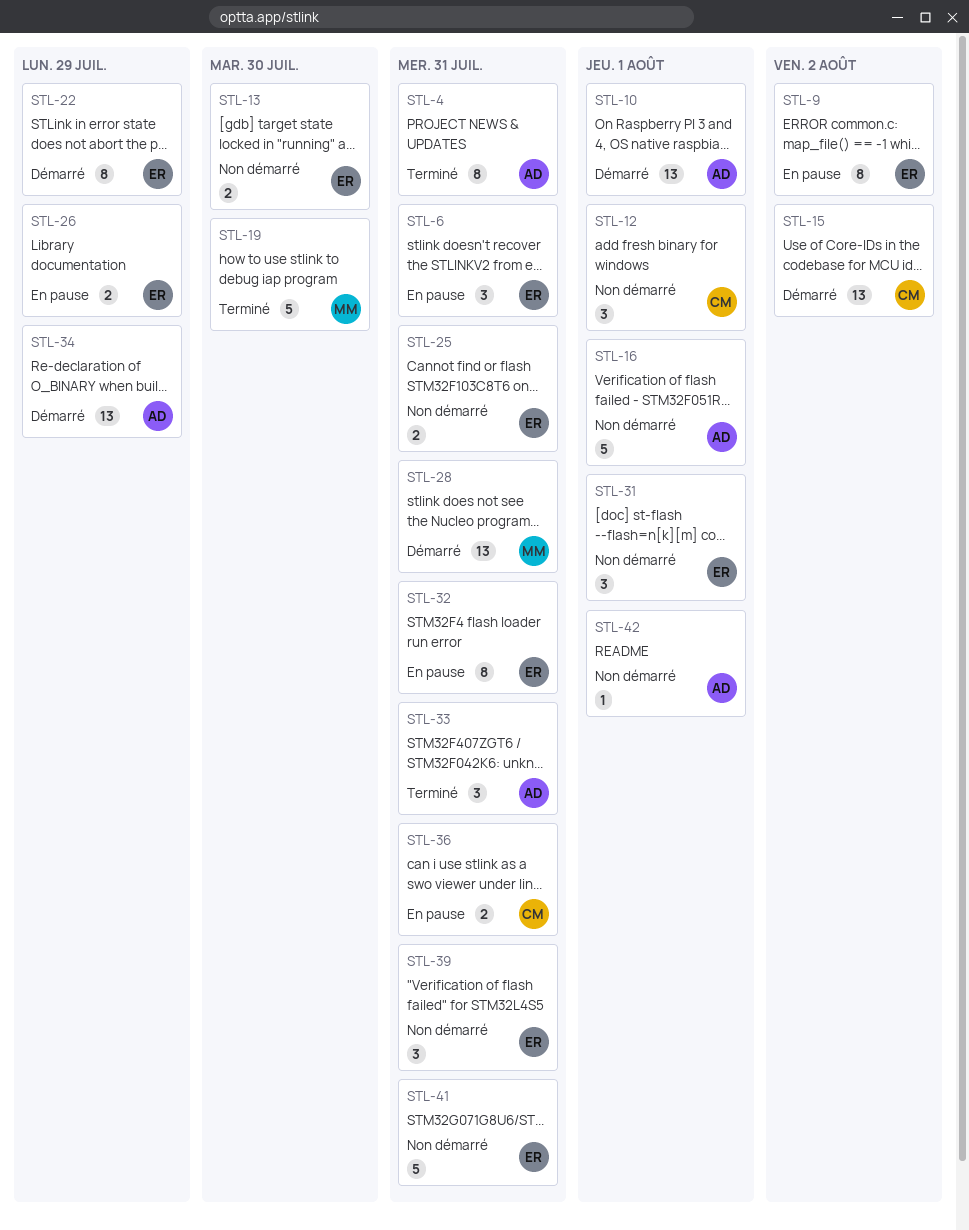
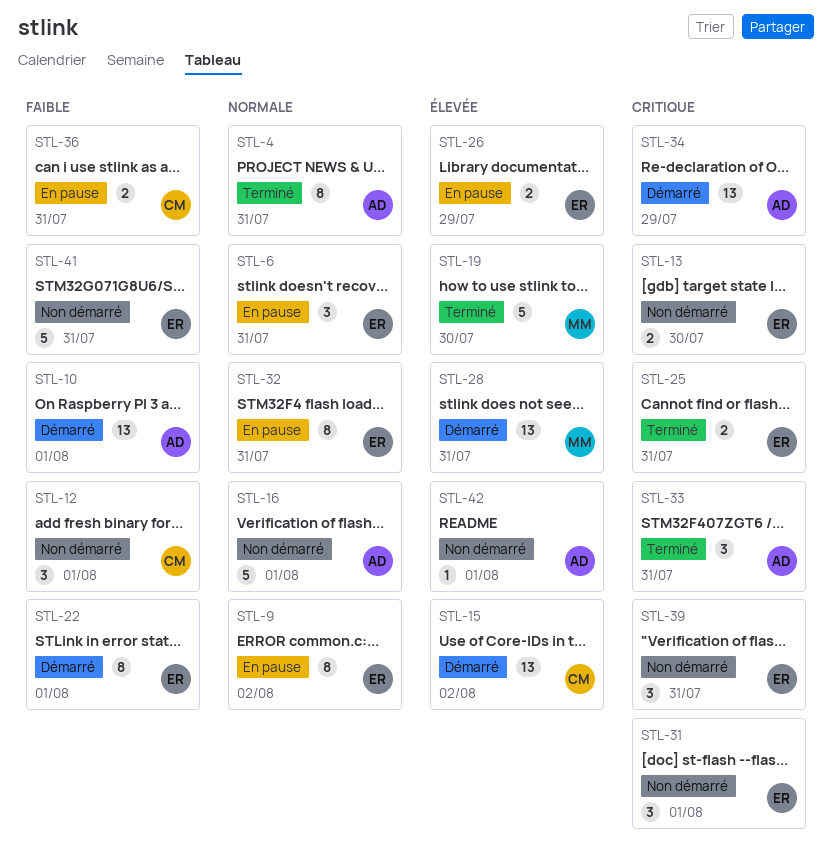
STL-22, due: Jul 29 -> Aug 1
STL-25, status: Non démarré -> Terminé

